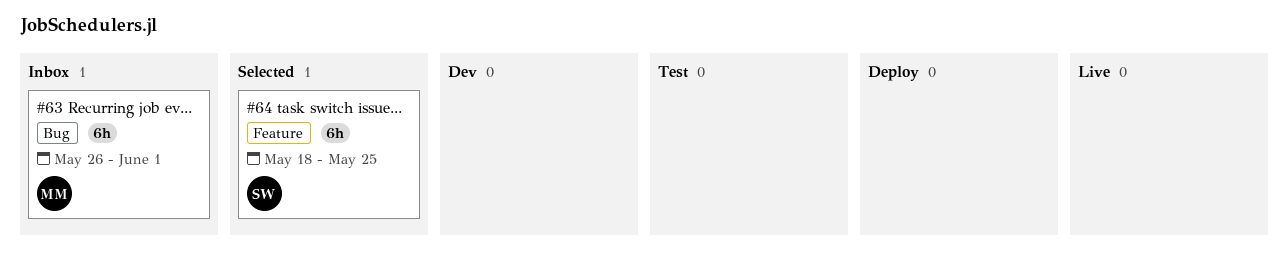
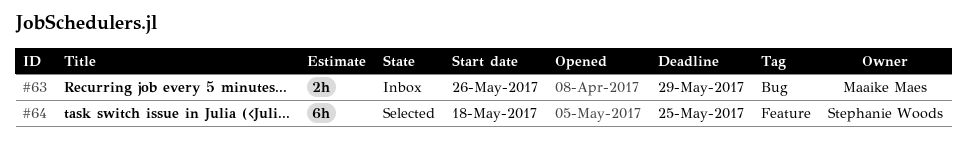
#63, estimate: 6h -> 2h
#63, due: Jun 1 -> May 29

